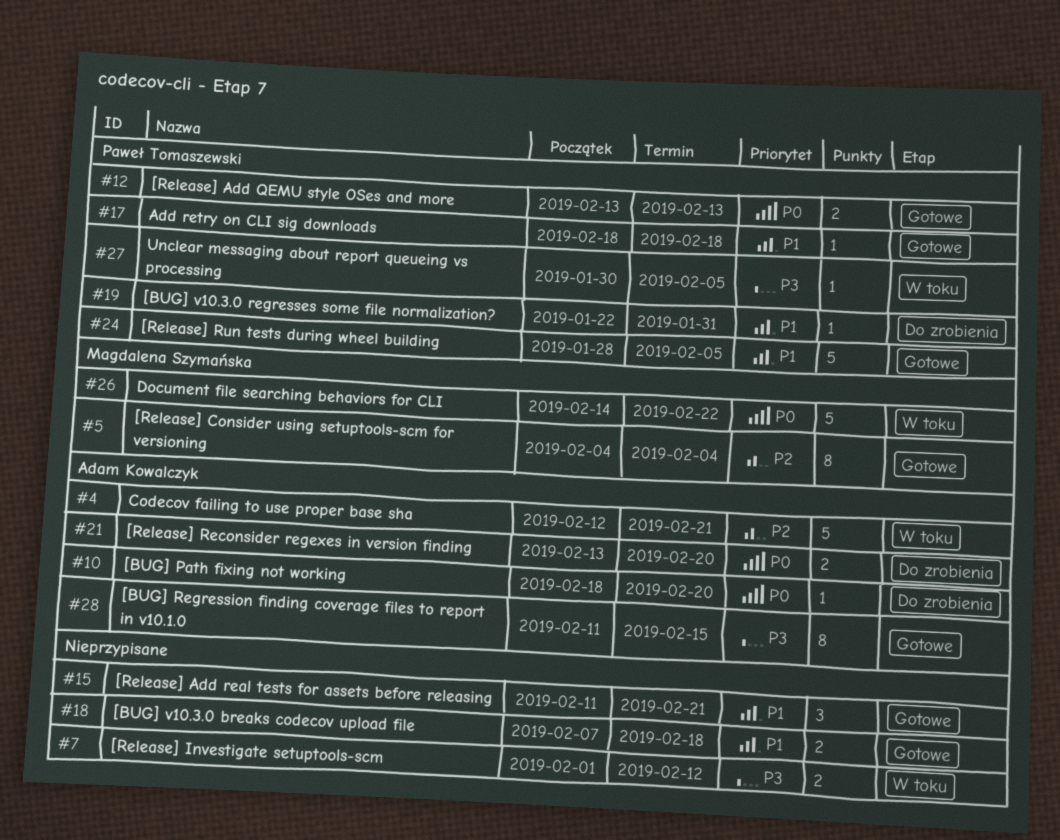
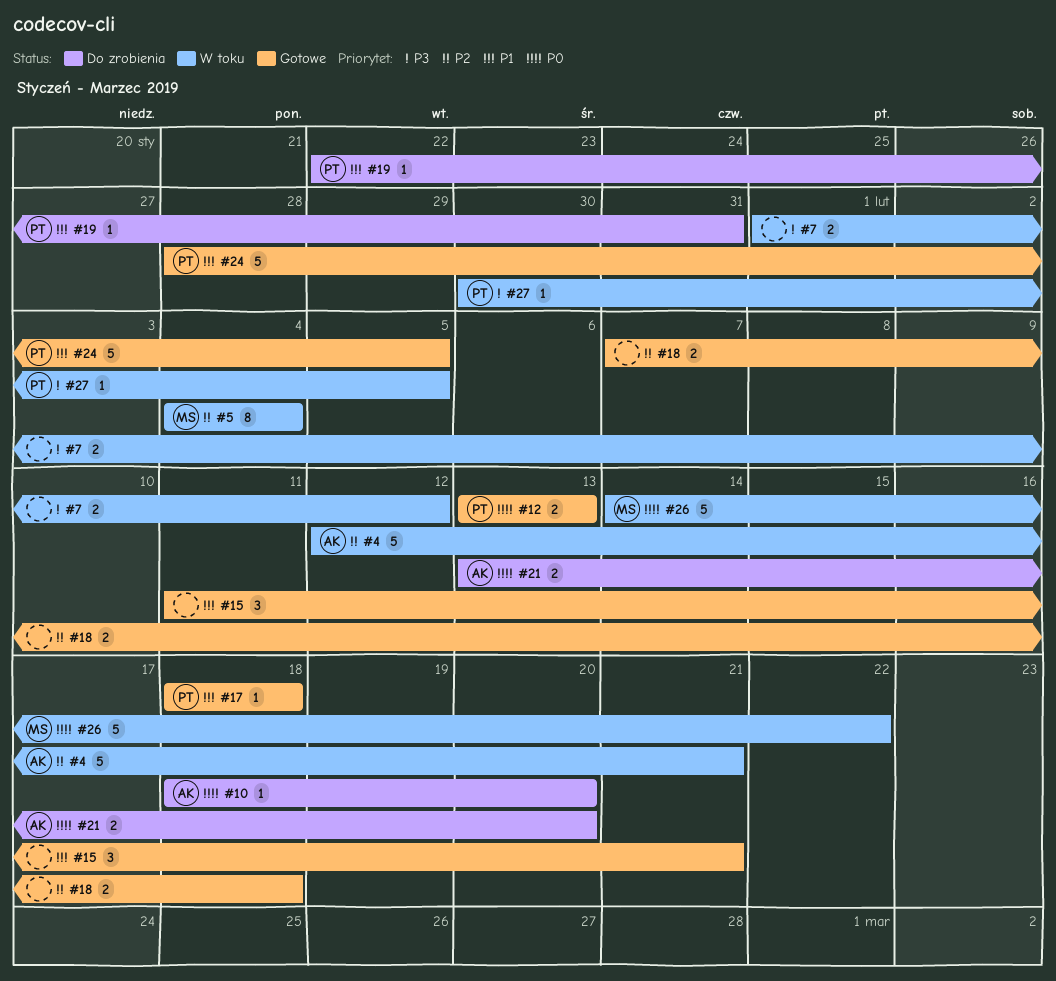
#5, status: Gotowe -> W toku
#18, priority: P1 -> P2
#28: present -> none

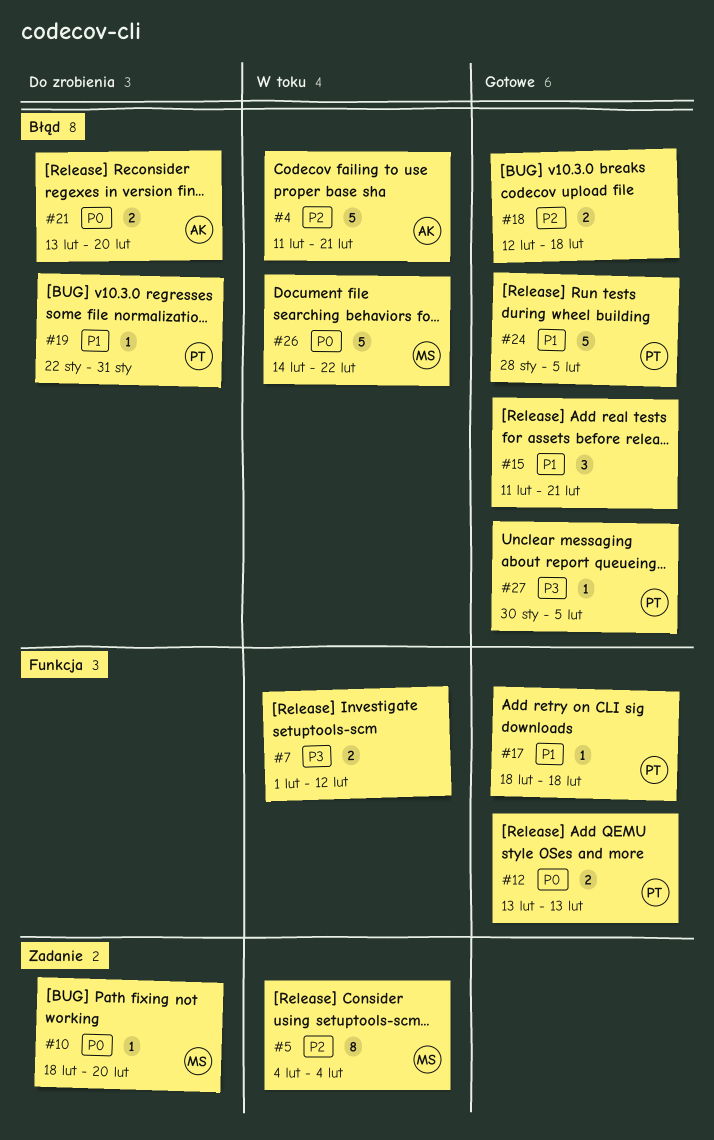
#4, start: Feb 12 -> Feb 11
#10, owner: AK -> MS
#18, start: Feb 7 -> Feb 12
#27, status: W toku -> Gotowe

